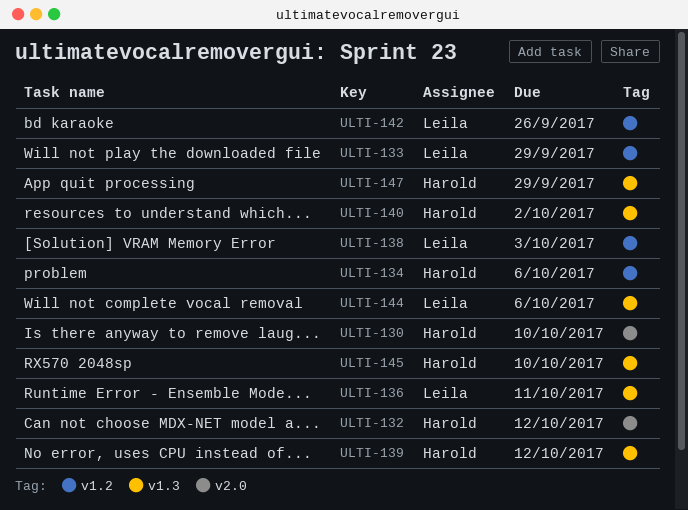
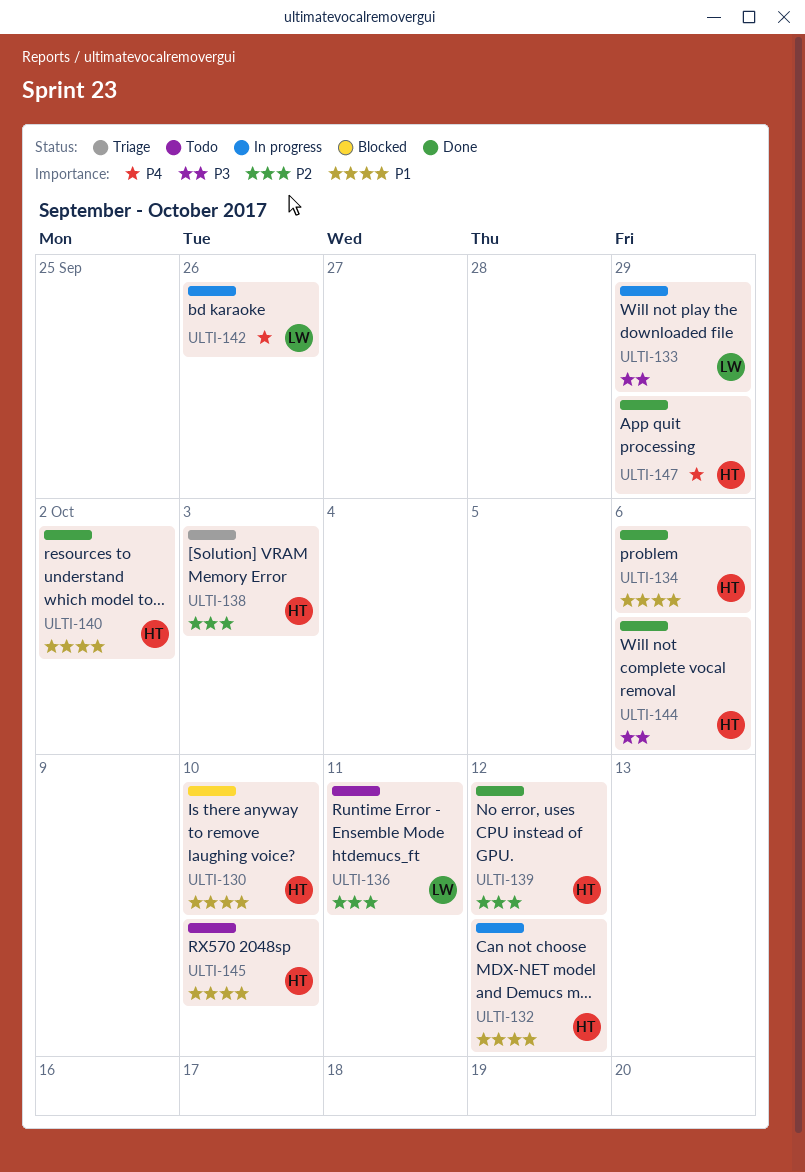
ULTI-138, owner: Leila -> Harold
ULTI-144, owner: Leila -> Harold

